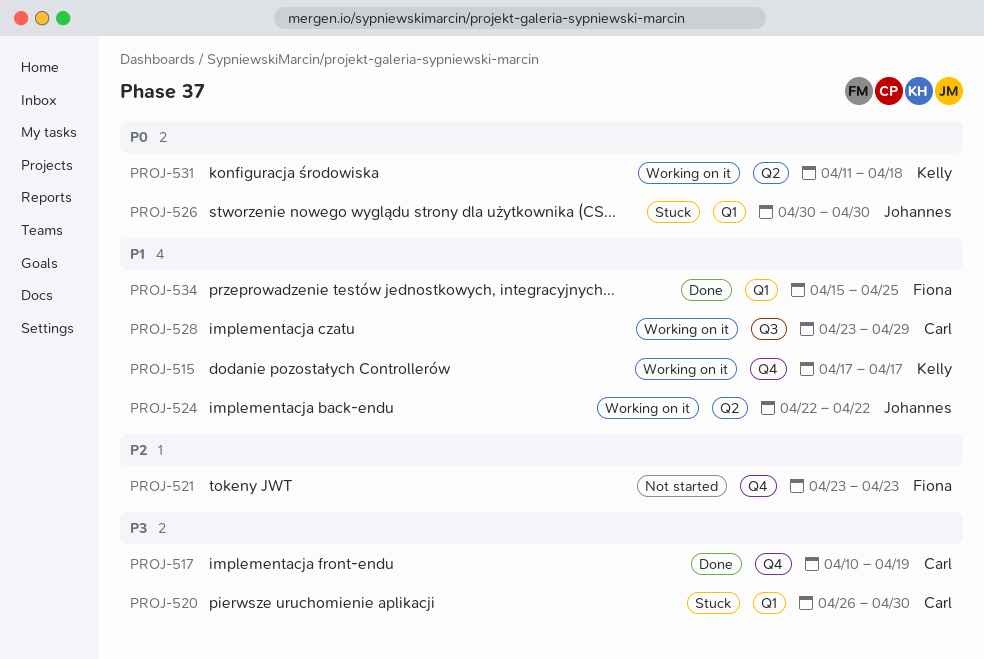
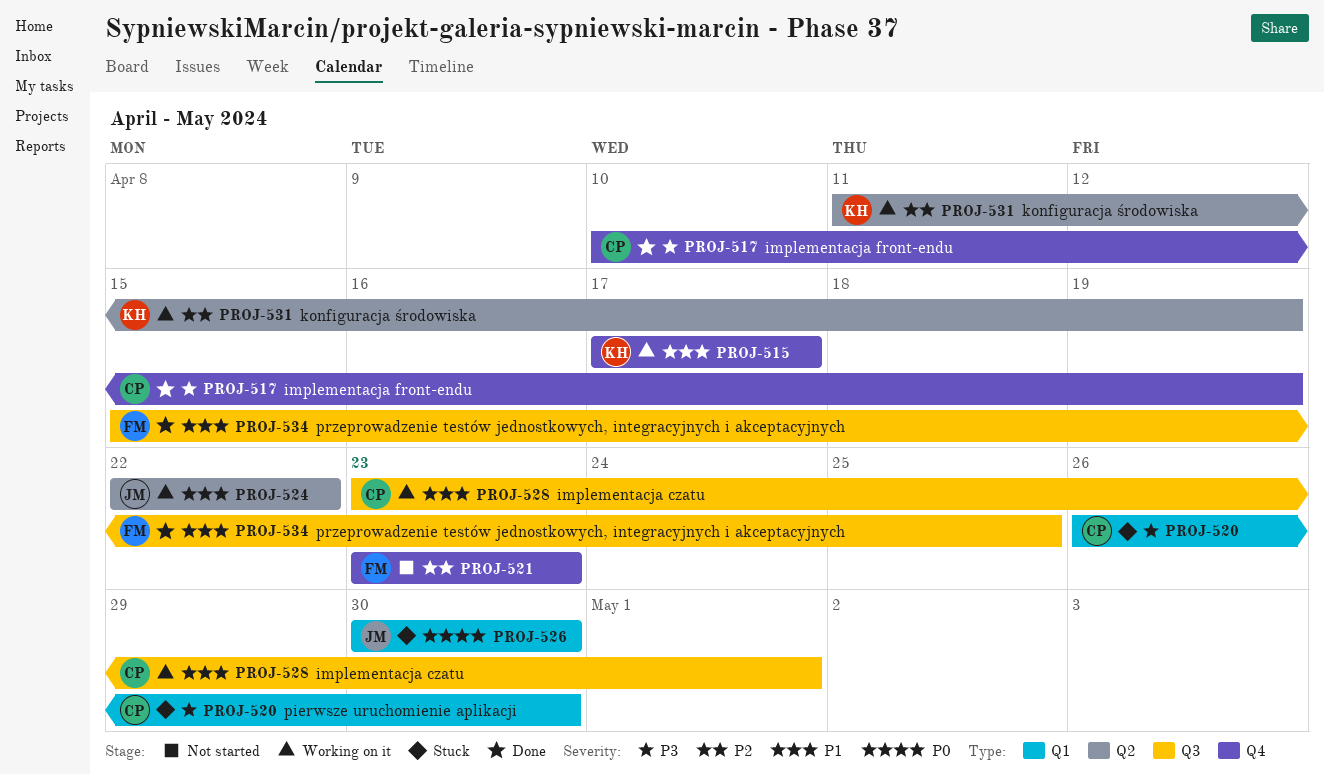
PROJ-528, due: Apr 29 -> May 1
PROJ-531, priority: P0 -> P2
PROJ-531, due: Apr 18 -> Apr 19
PROJ-534, label: Q1 -> Q3

